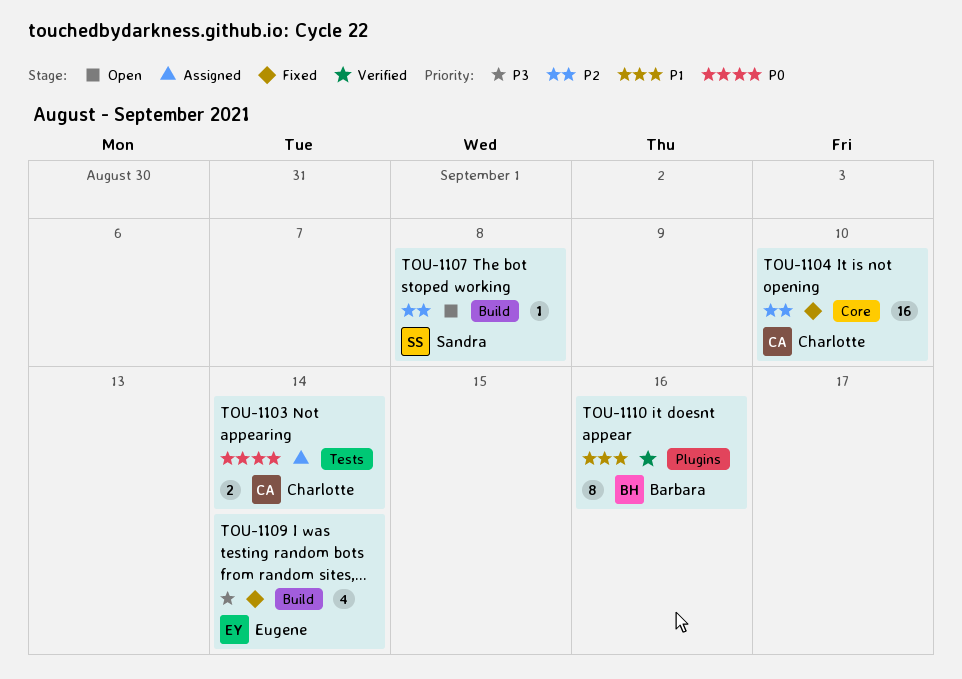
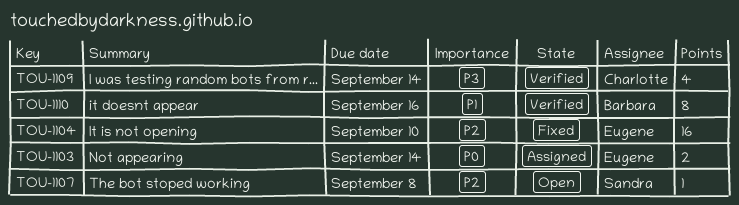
TOU-1103, owner: Charlotte -> Eugene
TOU-1104, owner: Charlotte -> Eugene
TOU-1109, status: Fixed -> Verified
TOU-1109, owner: Eugene -> Charlotte

